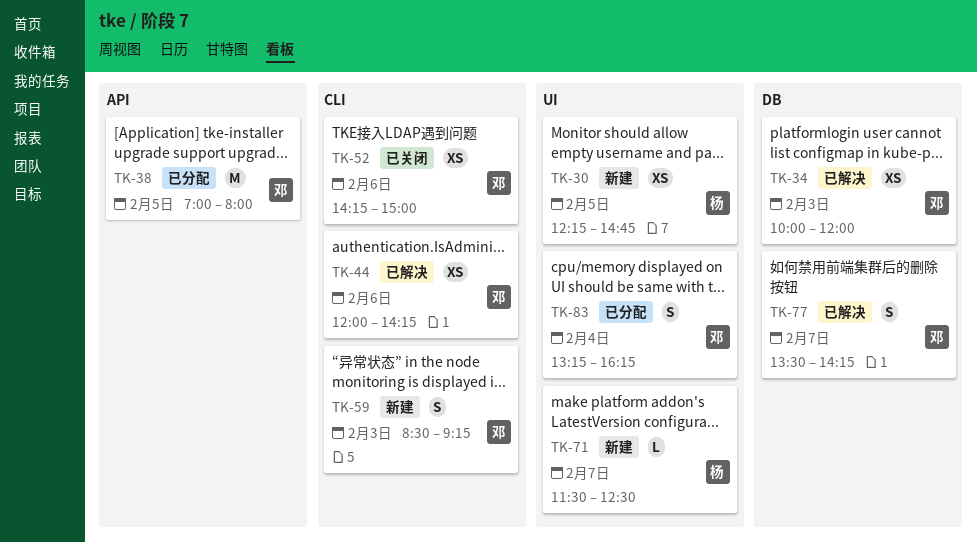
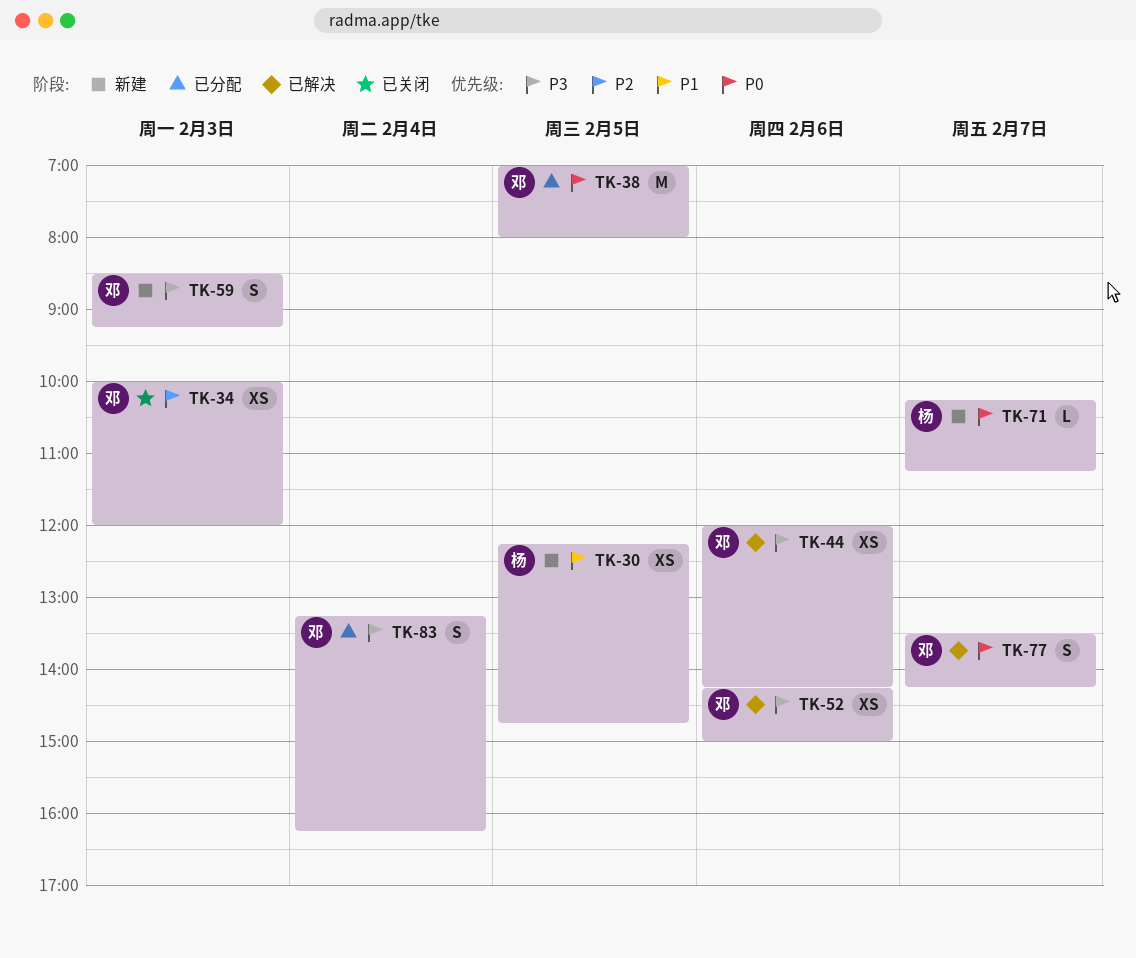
TK-34, status: 已解决 -> 已关闭
TK-52, status: 已关闭 -> 已解决
TK-71, begins: 11:30 -> 10:15
TK-71, ends: 12:30 -> 11:15

